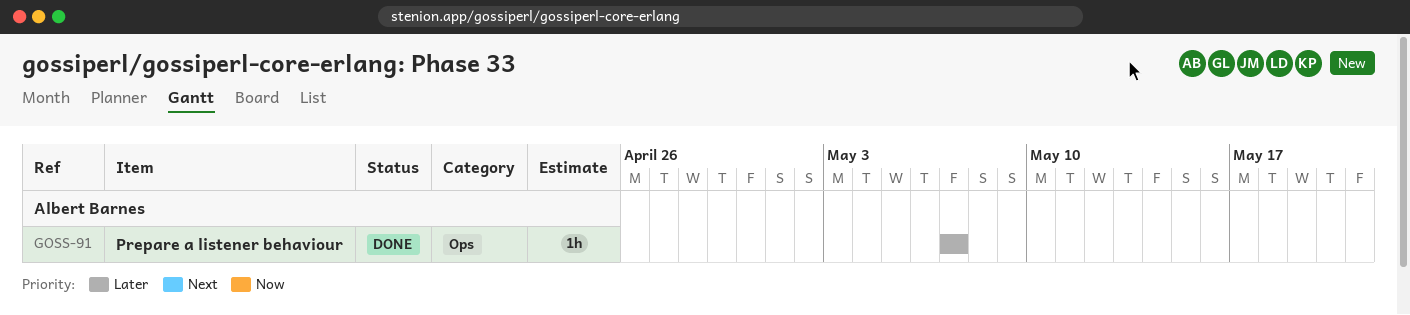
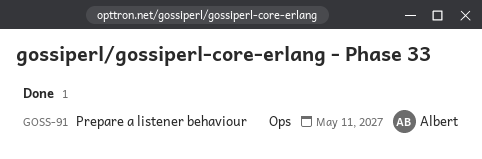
GOSS-91, due: May 7 -> May 11

